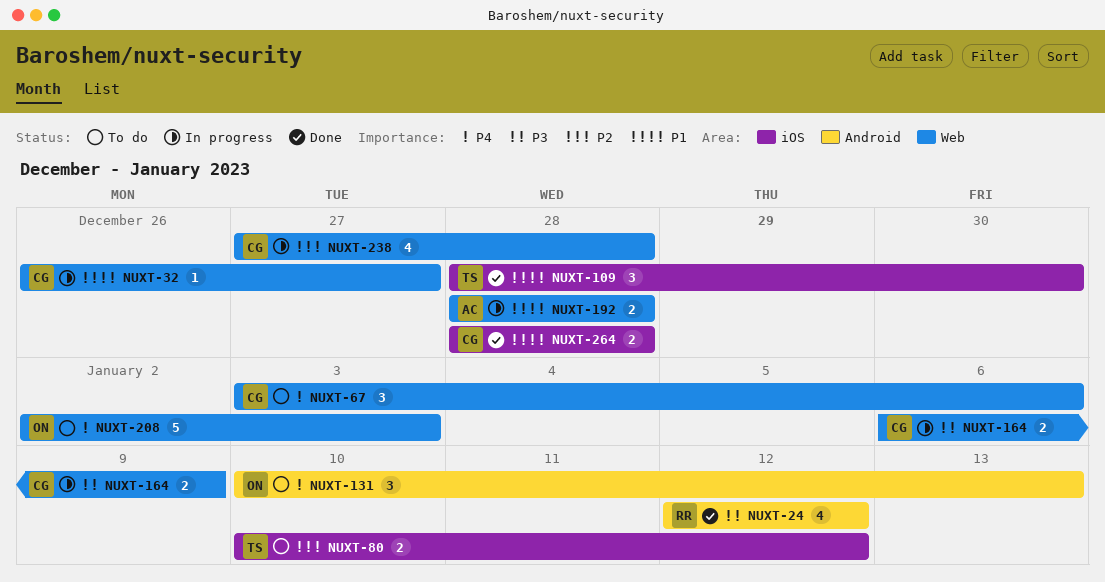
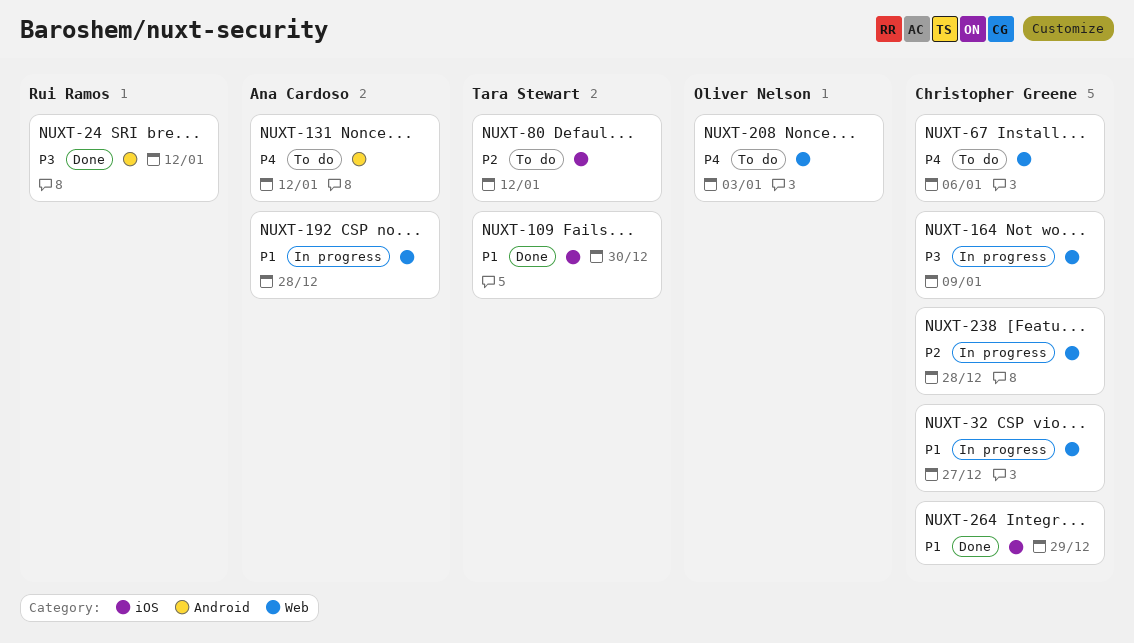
NUXT-131, owner: Oliver Nelson -> Ana Cardoso
NUXT-131, due: Jan 13 -> Jan 12
NUXT-264, due: Dec 28 -> Dec 29

